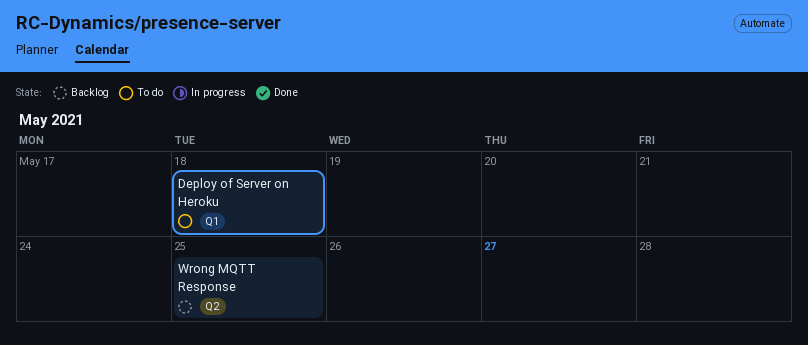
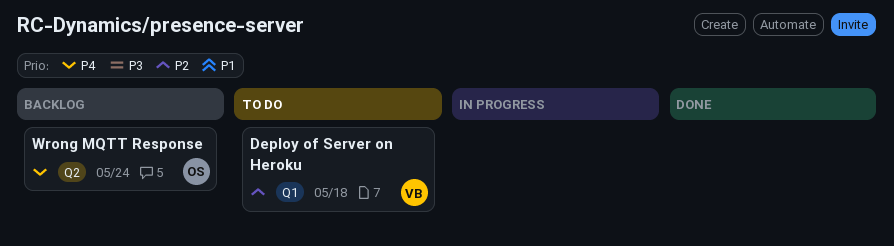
Wrong MQTT Response, due: May 25 -> May 24

